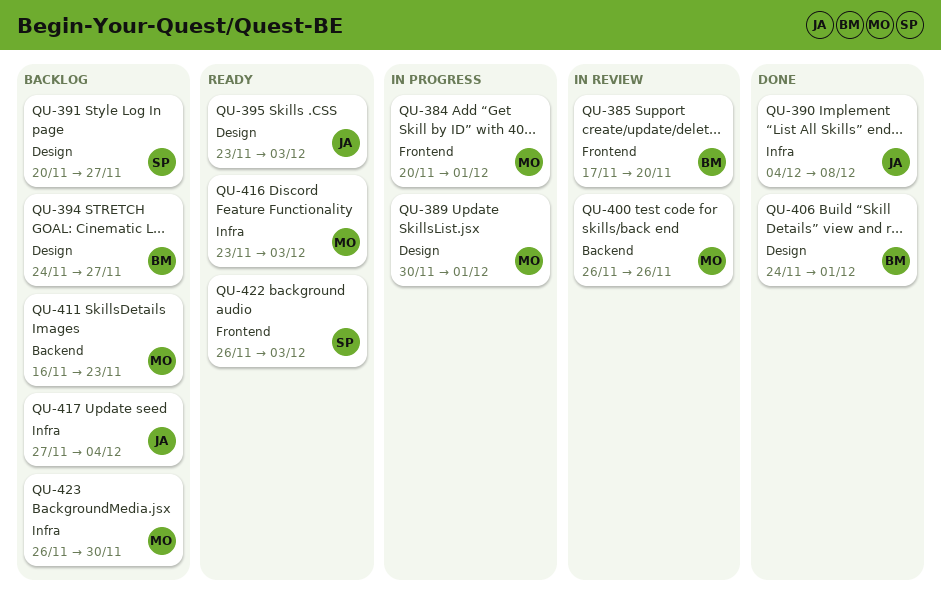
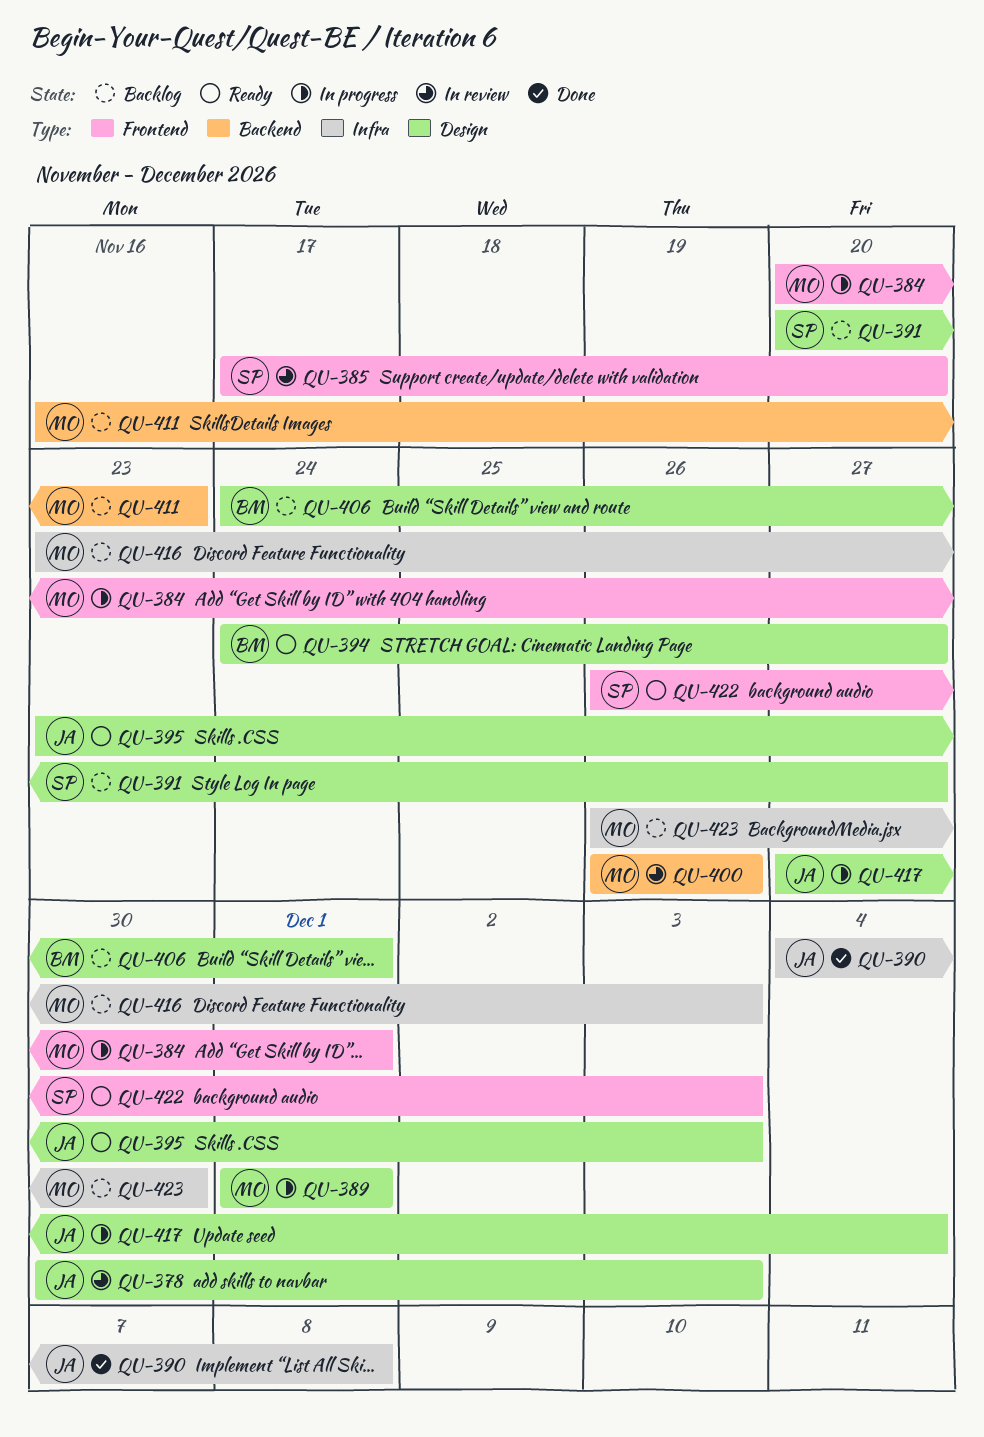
QU-378: none -> present
QU-385, owner: BM -> SP
QU-389, start: Nov 30 -> Dec 1
QU-394, status: Backlog -> Ready
QU-406, status: Done -> Backlog
QU-416, status: Ready -> Backlog
QU-417, status: Backlog -> In progress
QU-417, label: Infra -> Design

